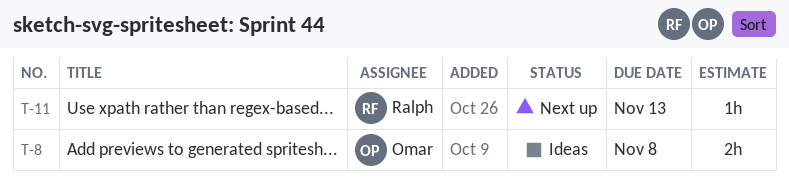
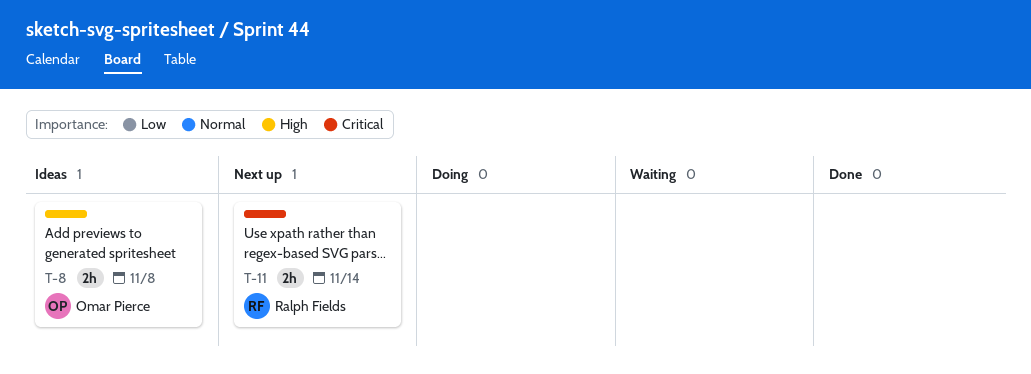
T-11, estimate: 1h -> 2h
T-11, due: Nov 13 -> Nov 14

